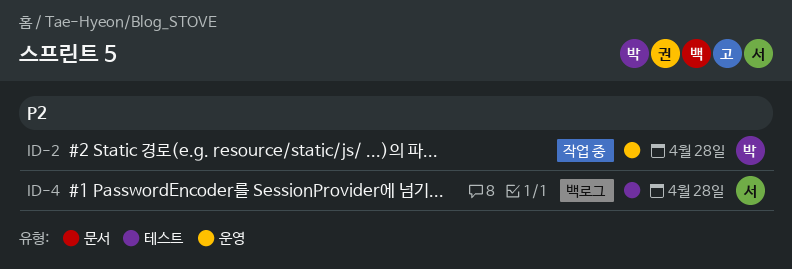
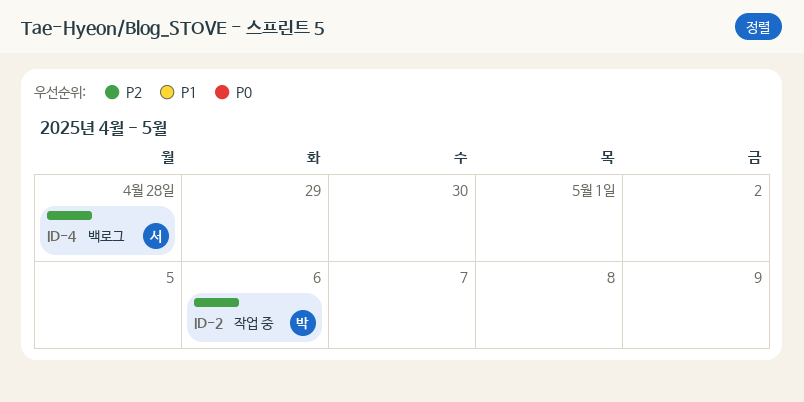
ID-2, due: Apr 28 -> May 6

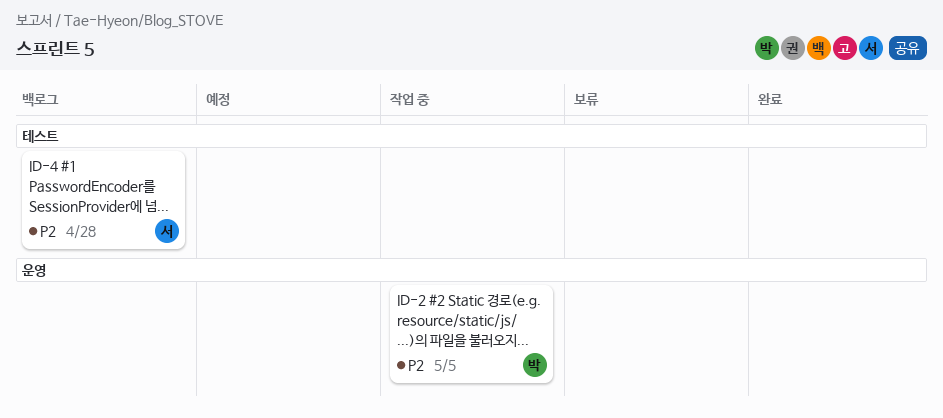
ID-2, due: May 6 -> May 5

